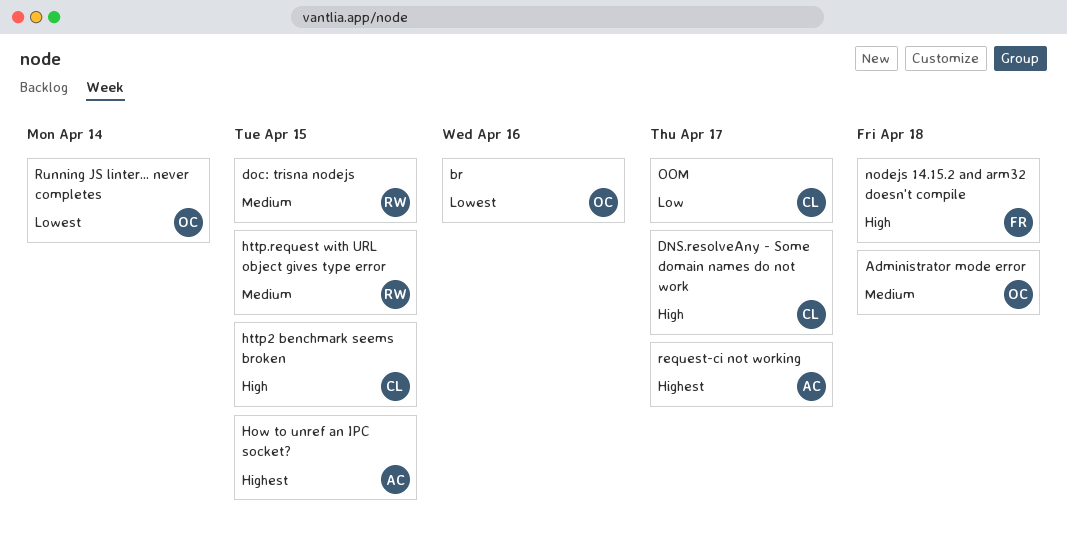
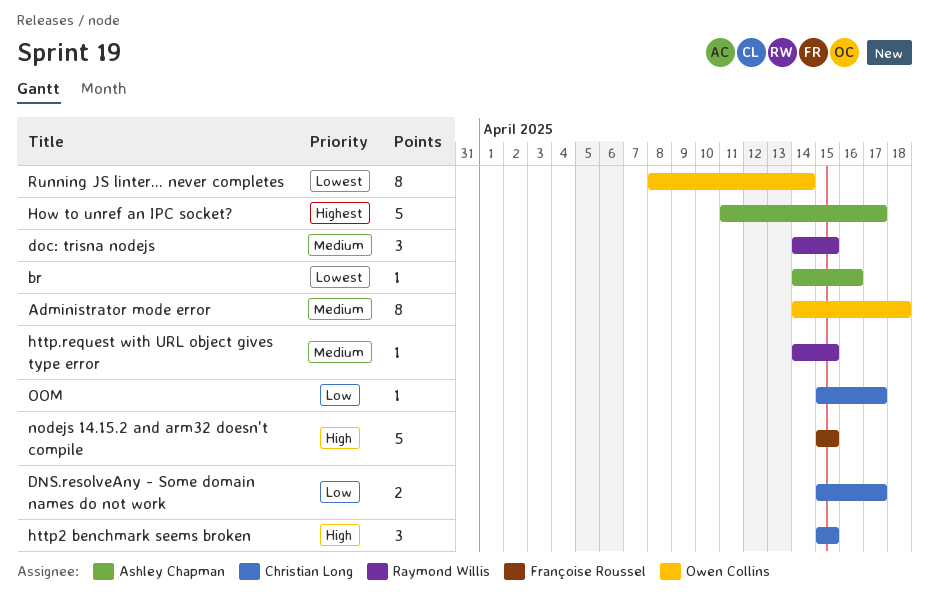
br, owner: Owen Collins -> Ashley Chapman
DNS.resolveAny - Some domain names do not work, priority: High -> Low
How to unref an IPC socket?, due: Apr 15 -> Apr 17
nodejs 14.15.2 and arm32 doesn't compile, due: Apr 18 -> Apr 15
request-ci not working: present -> none

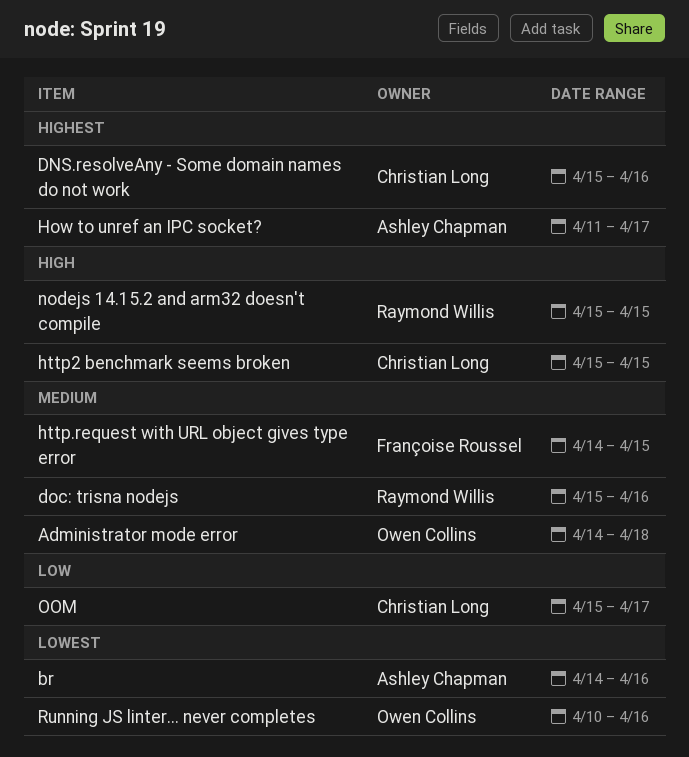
DNS.resolveAny - Some domain names do not work, priority: Low -> Highest
DNS.resolveAny - Some domain names do not work, due: Apr 17 -> Apr 16
doc: trisna nodejs, start: Apr 14 -> Apr 15
doc: trisna nodejs, due: Apr 15 -> Apr 16
http.request with URL object gives type error, owner: Raymond Willis -> Françoise Roussel
nodejs 14.15.2 and arm32 doesn't compile, owner: Françoise Roussel -> Raymond Willis
Running JS linter... never completes, start: Apr 8 -> Apr 10
Running JS linter... never completes, due: Apr 14 -> Apr 16

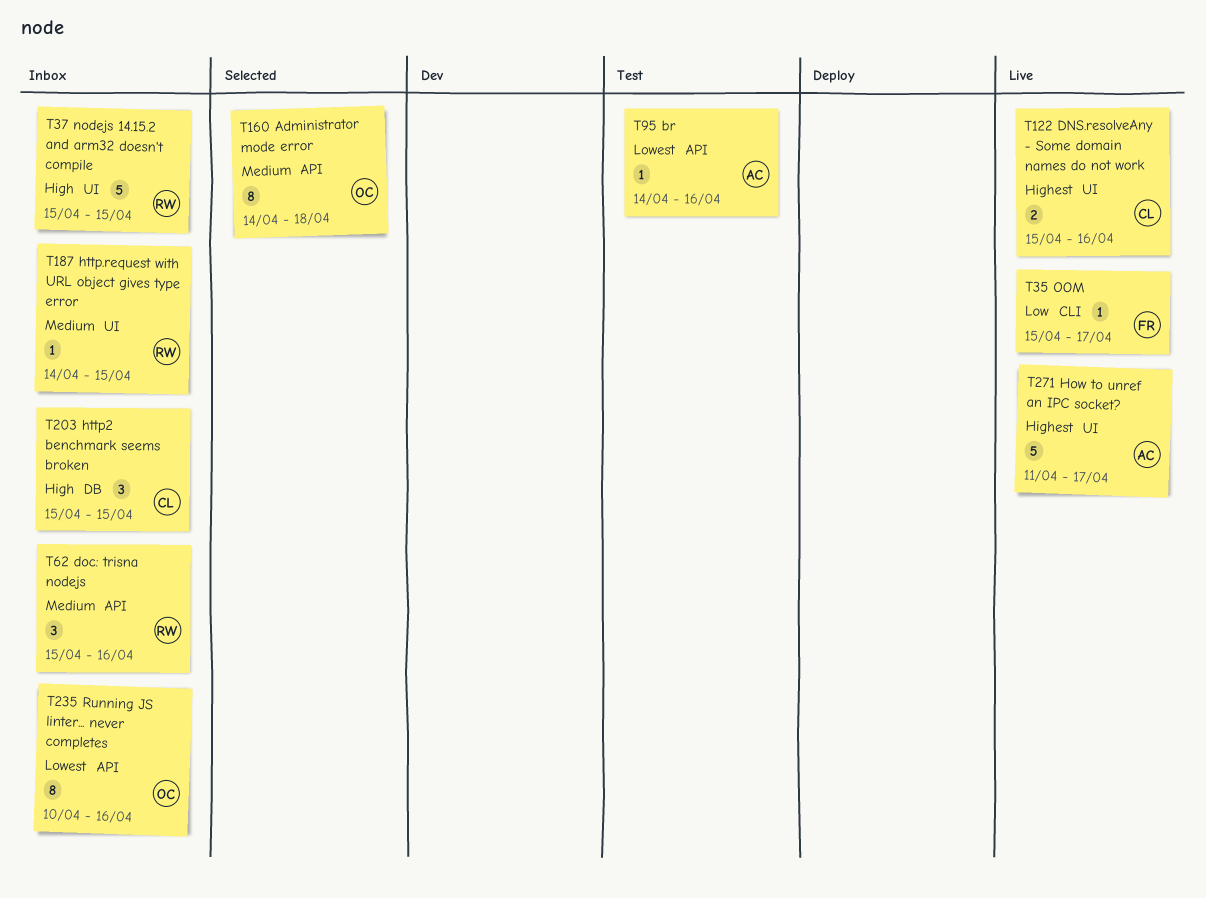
http.request with URL object gives type error, owner: Françoise Roussel -> Raymond Willis
OOM, owner: Christian Long -> Françoise Roussel

